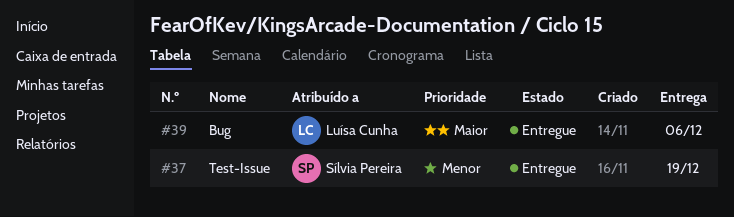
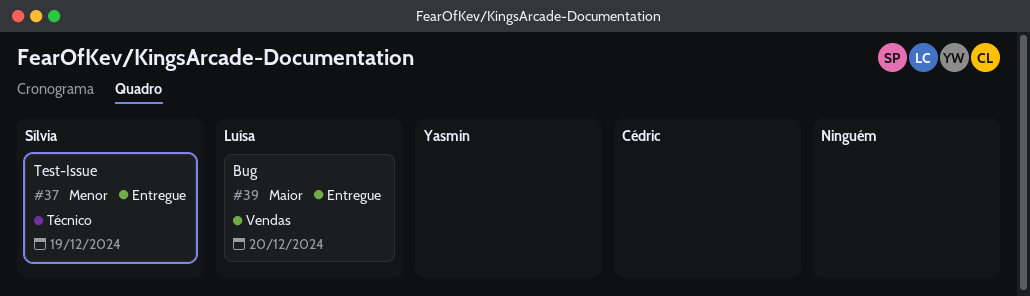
#39, due: Dec 6 -> Dec 20

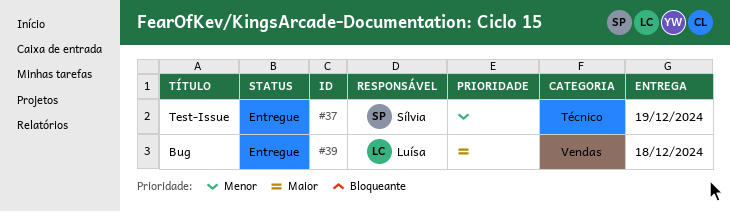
#39, due: Dec 20 -> Dec 18

